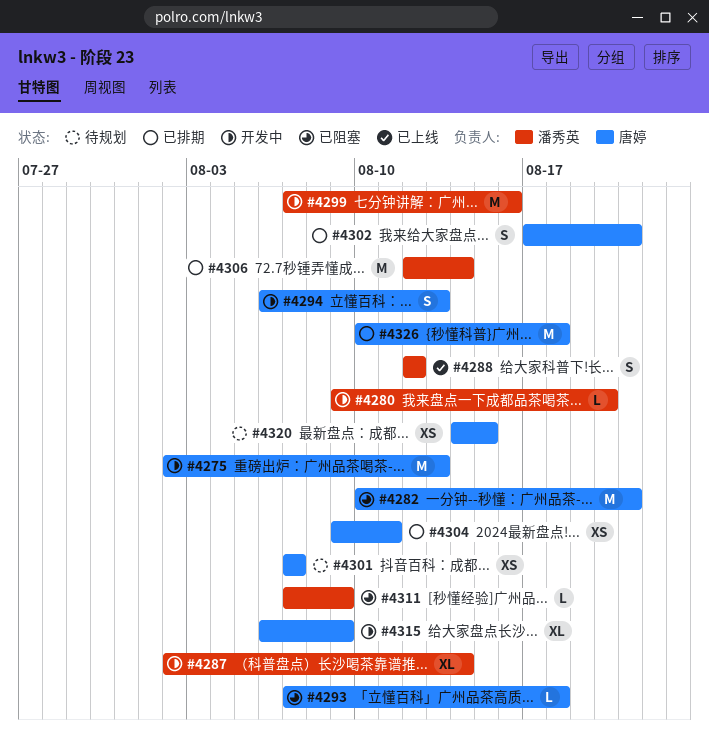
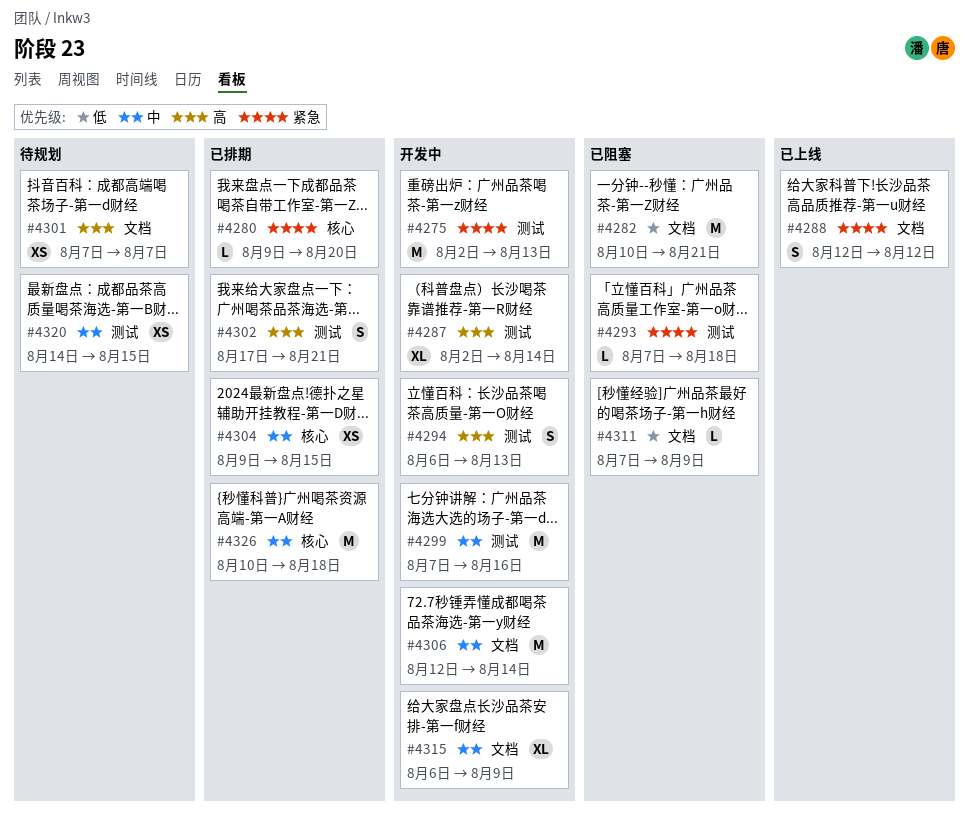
#4280, status: 开发中 -> 已排期
#4304, due: Aug 11 -> Aug 15
#4306, status: 已排期 -> 开发中

